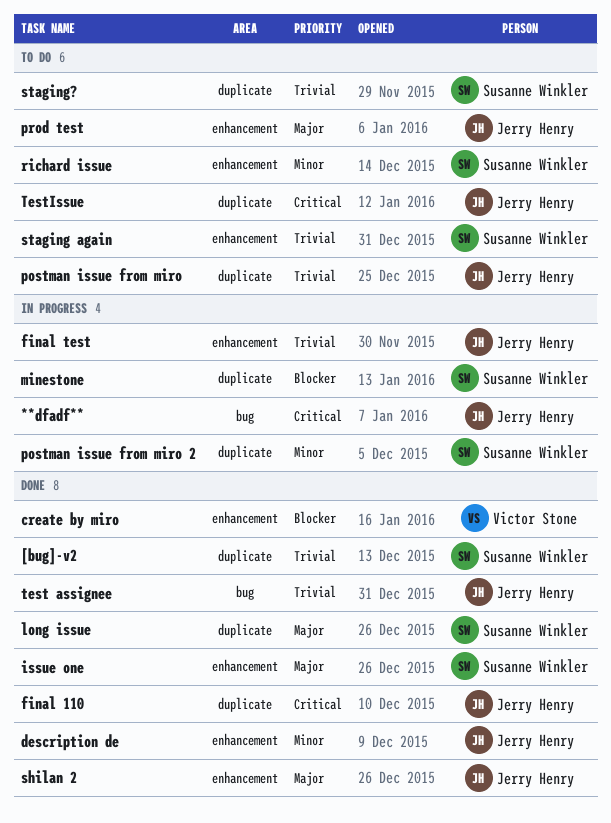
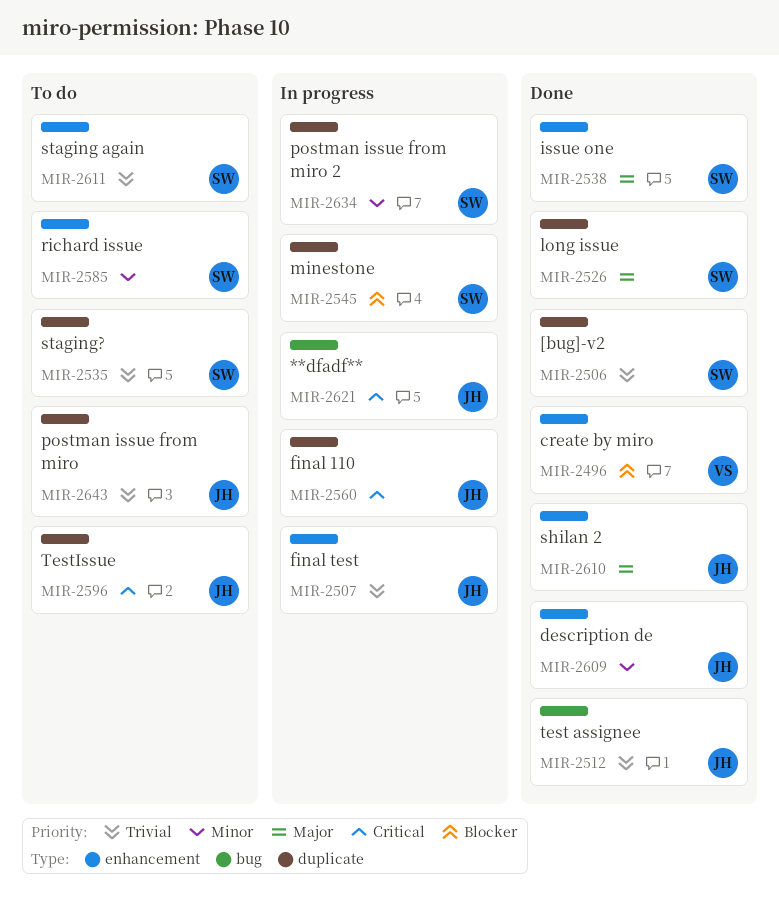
final 110, status: Done -> In progress
prod test: present -> none

